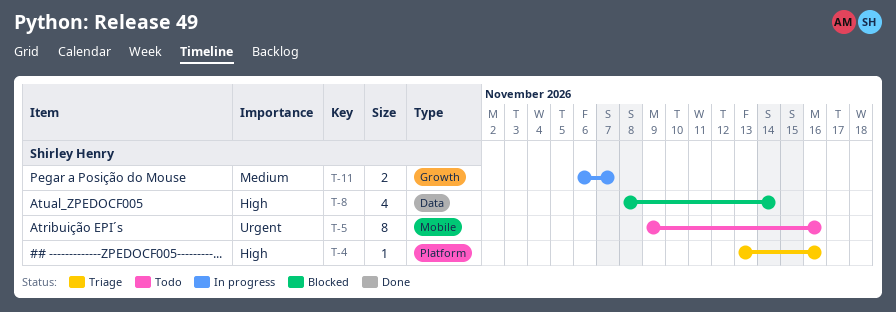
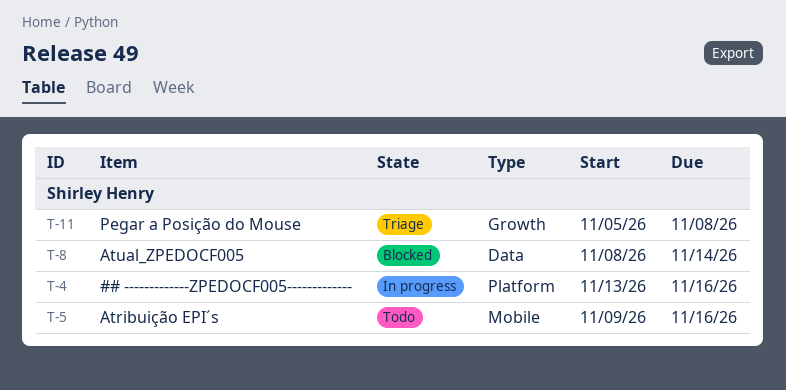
T-4, status: Triage -> In progress
T-11, status: In progress -> Triage
T-11, start: Nov 6 -> Nov 5
T-11, due: Nov 7 -> Nov 8

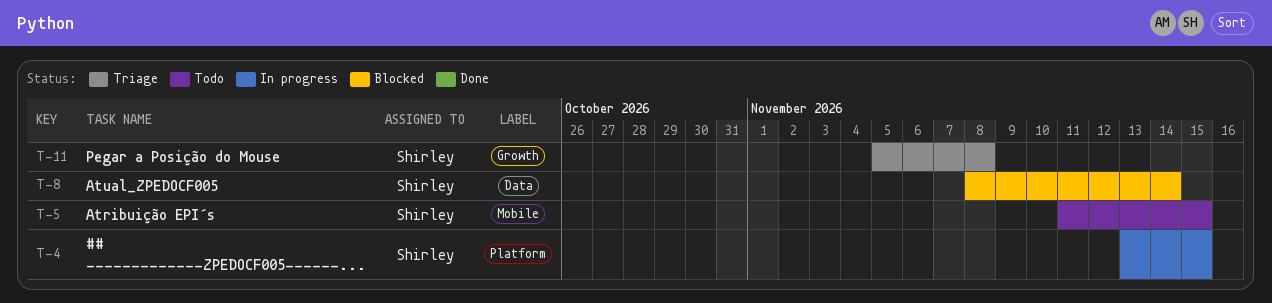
T-4, due: Nov 16 -> Nov 15
T-5, start: Nov 9 -> Nov 11
T-5, due: Nov 16 -> Nov 15

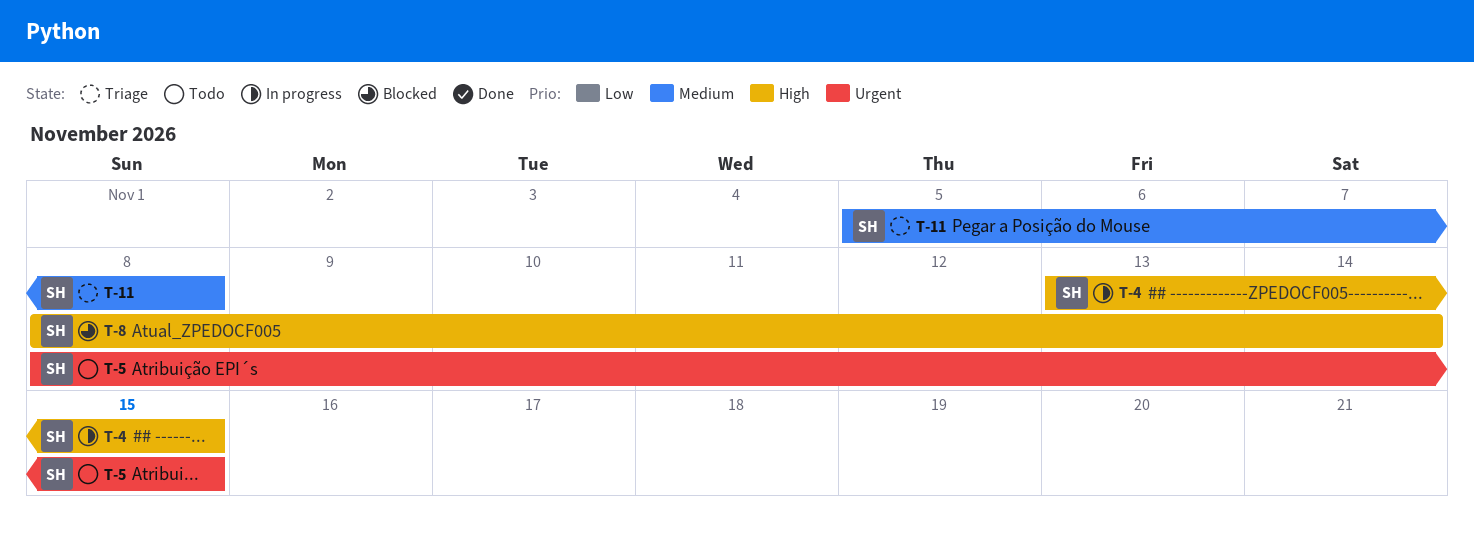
T-5, start: Nov 11 -> Nov 8

